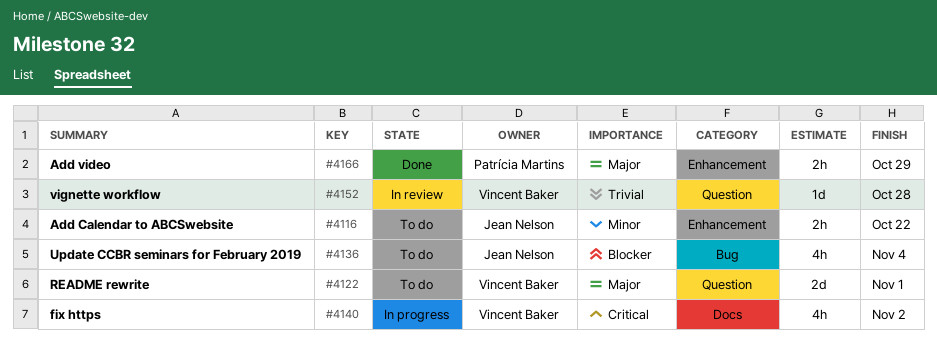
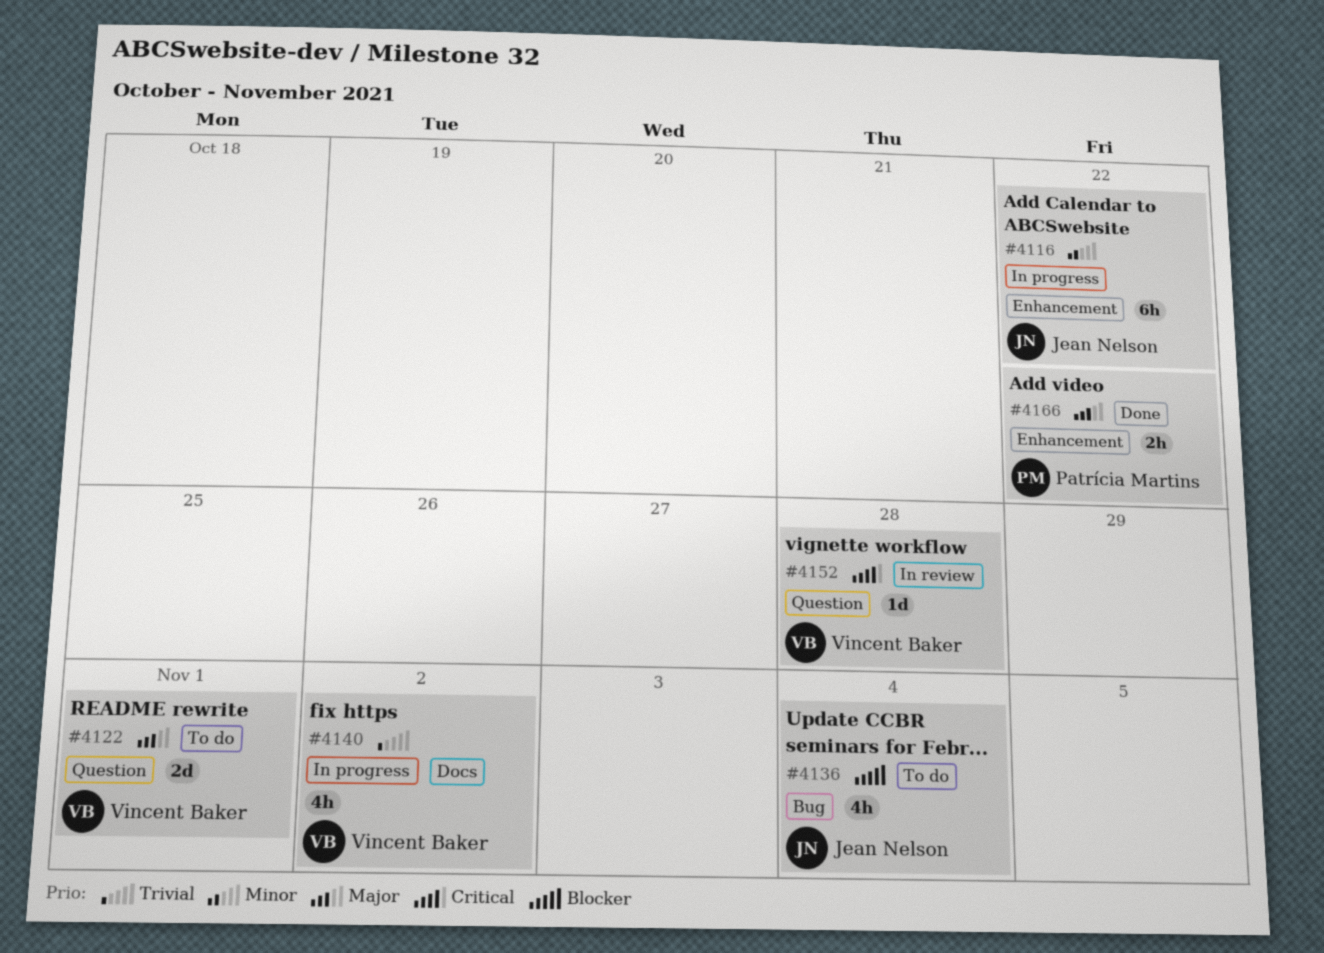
#4116, status: To do -> In progress
#4116, estimate: 2h -> 6h
#4140, priority: Critical -> Trivial
#4152, priority: Trivial -> Critical
#4166, due: Oct 29 -> Oct 22

